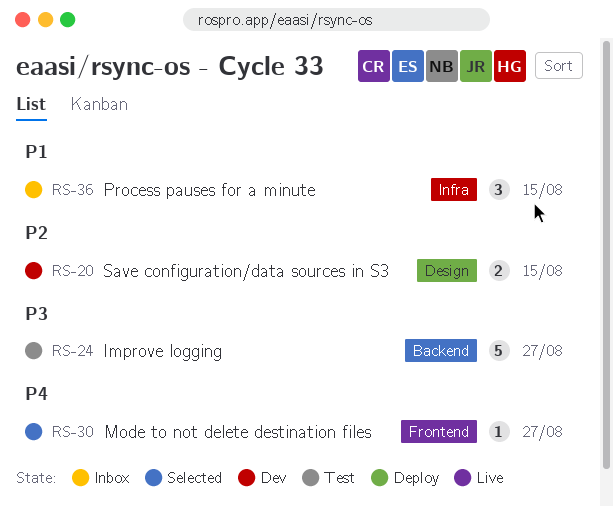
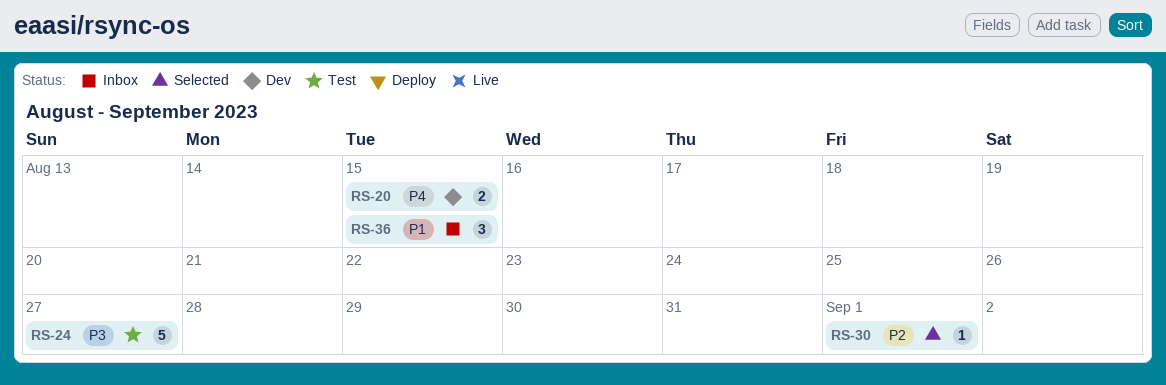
RS-20, priority: P2 -> P4
RS-30, priority: P4 -> P2
RS-30, due: Aug 27 -> Sep 1

